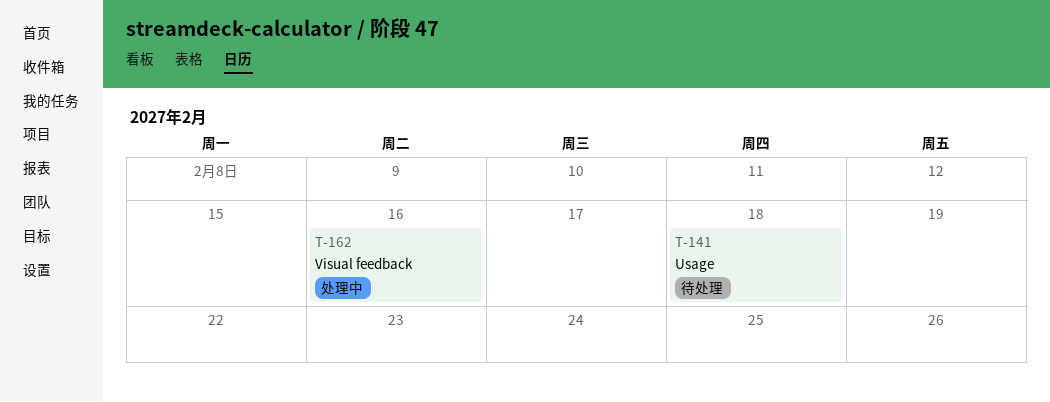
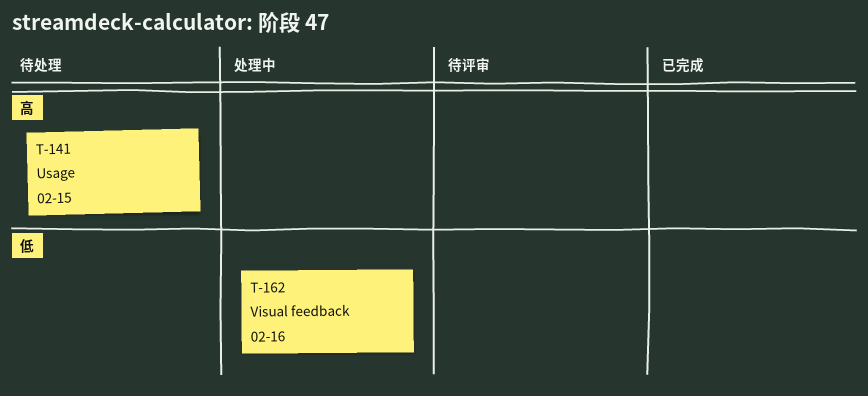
T-141, due: Feb 18 -> Feb 15

